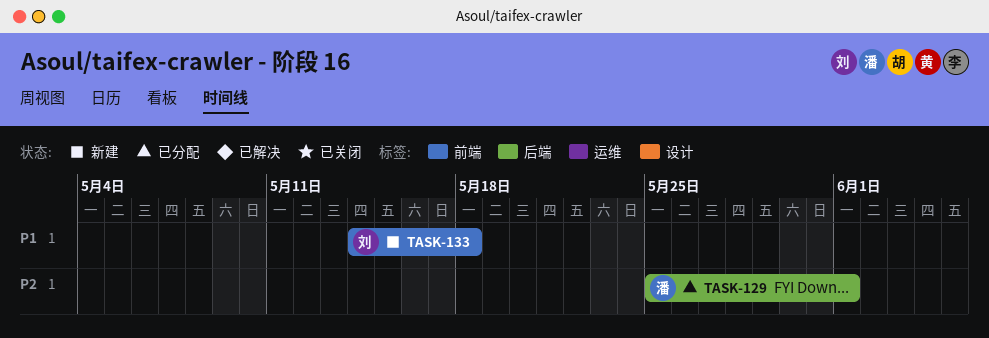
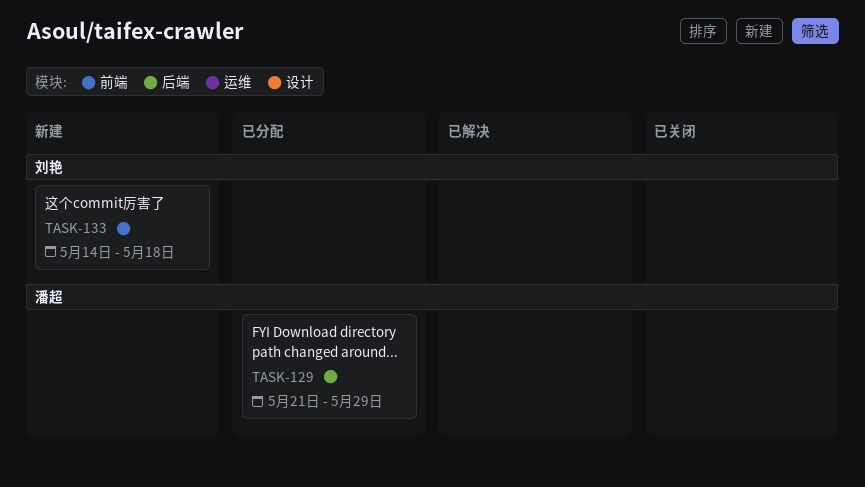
TASK-129, start: May 25 -> May 21
TASK-129, due: Jun 1 -> May 29

